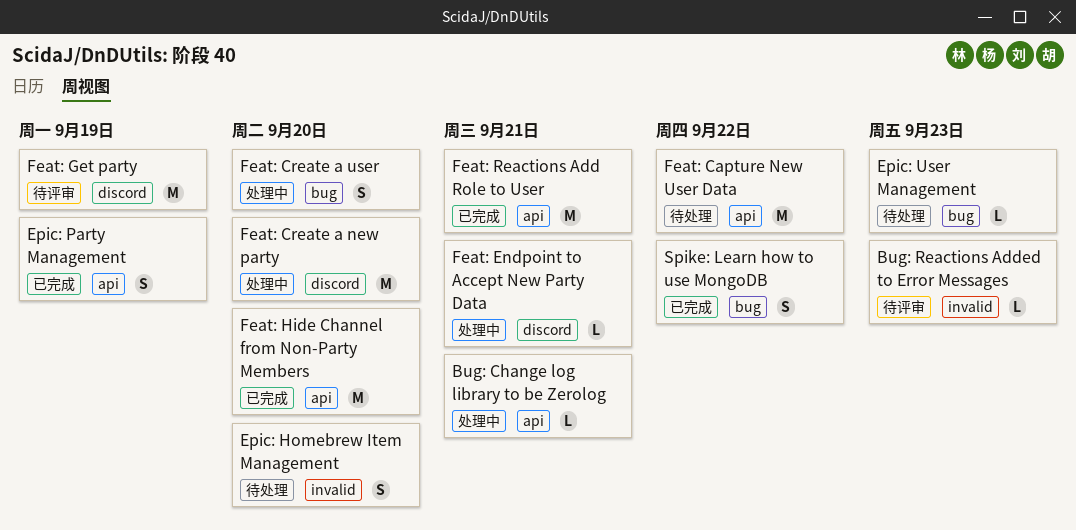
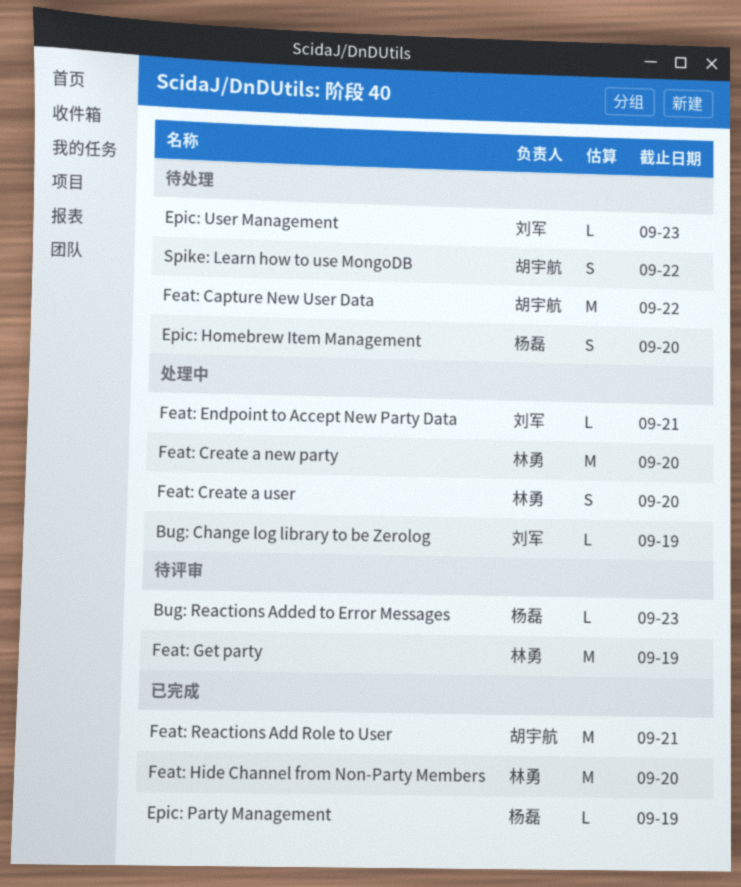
Bug: Change log library to be Zerolog, due: Sep 21 -> Sep 19
Epic: Party Management, estimate: S -> L
Spike: Learn how to use MongoDB, status: 已完成 -> 待处理

